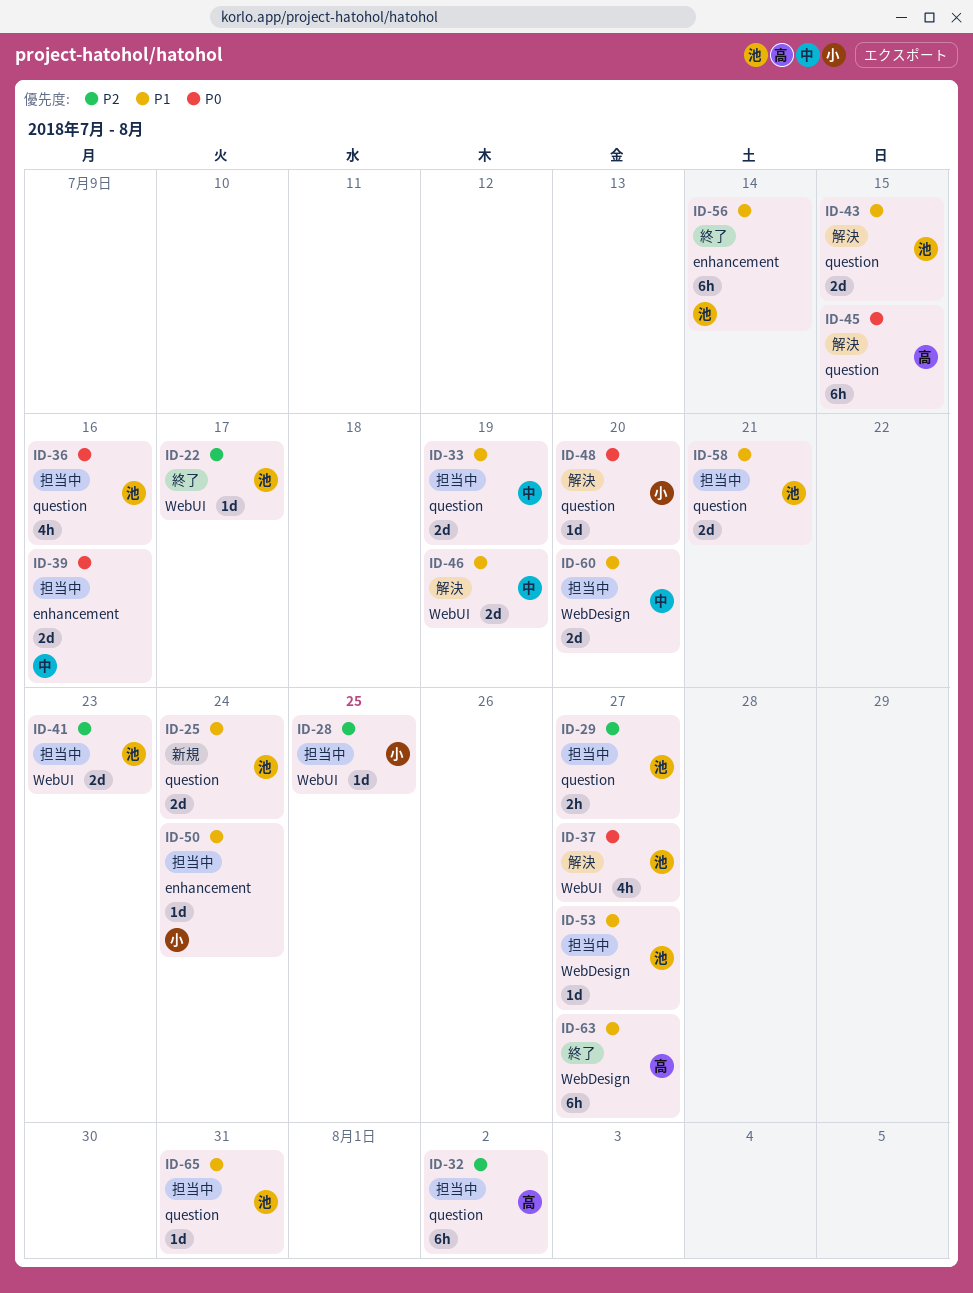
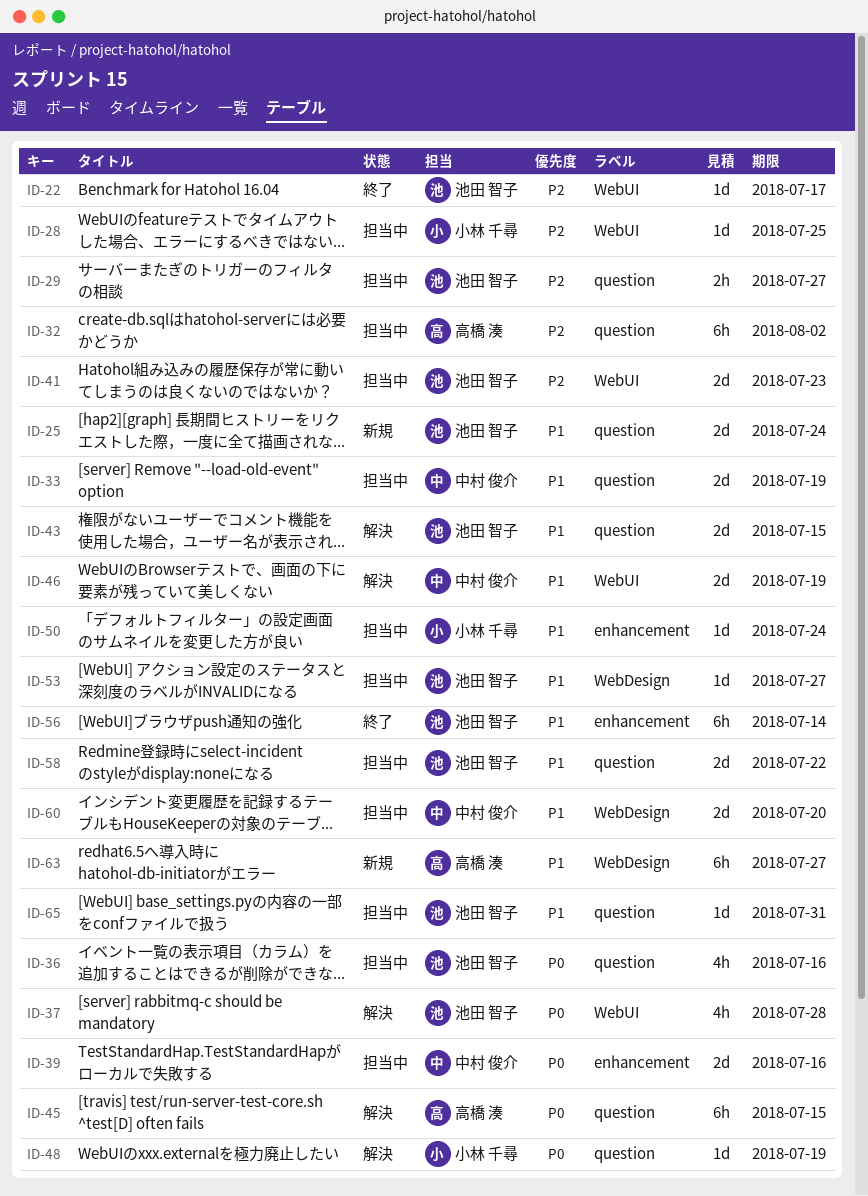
ID-37, due: Jul 27 -> Jul 28
ID-48, due: Jul 20 -> Jul 19
ID-58, due: Jul 21 -> Jul 22
ID-63, status: 終了 -> 新規

